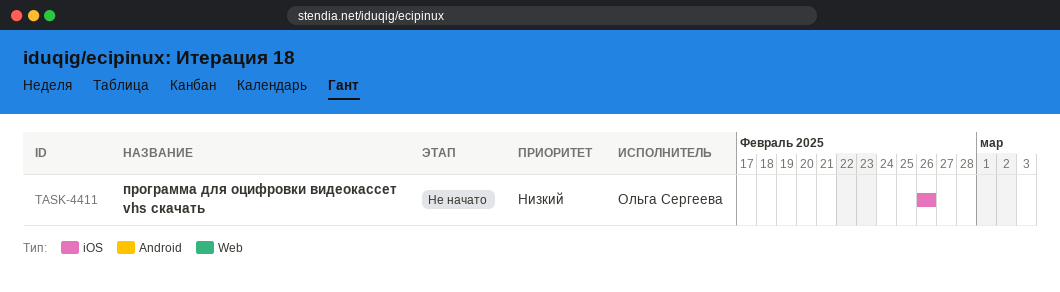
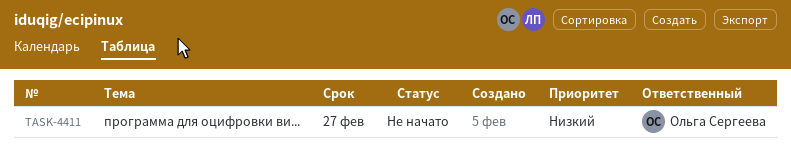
TASK-4411, due: Feb 26 -> Feb 27

